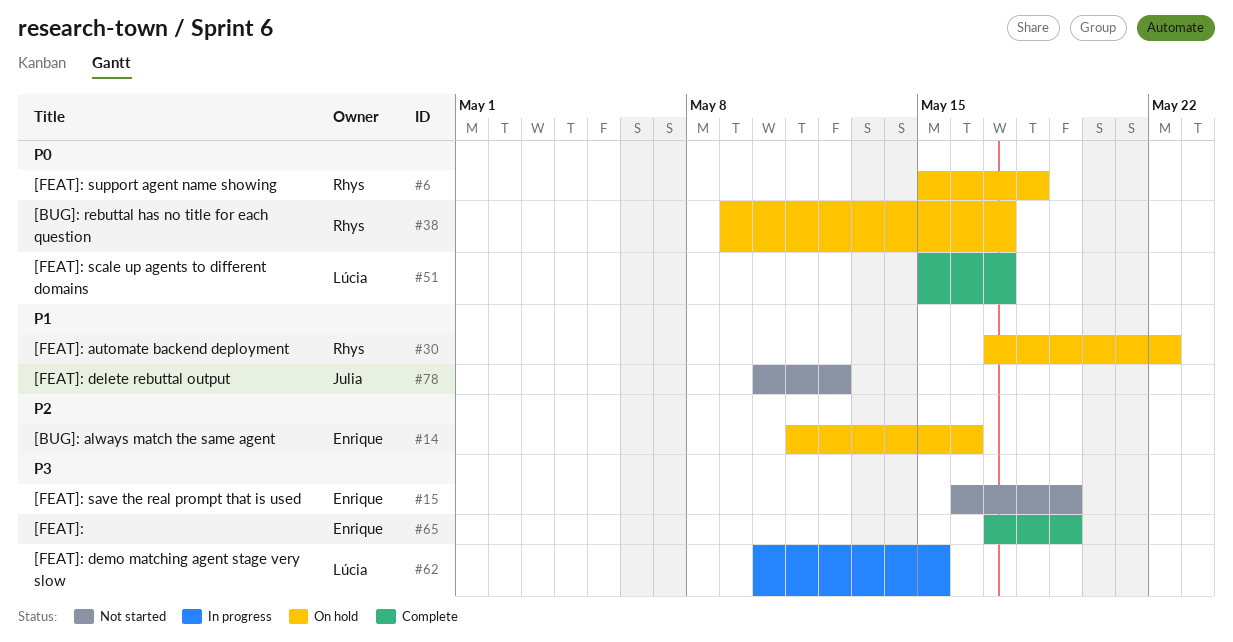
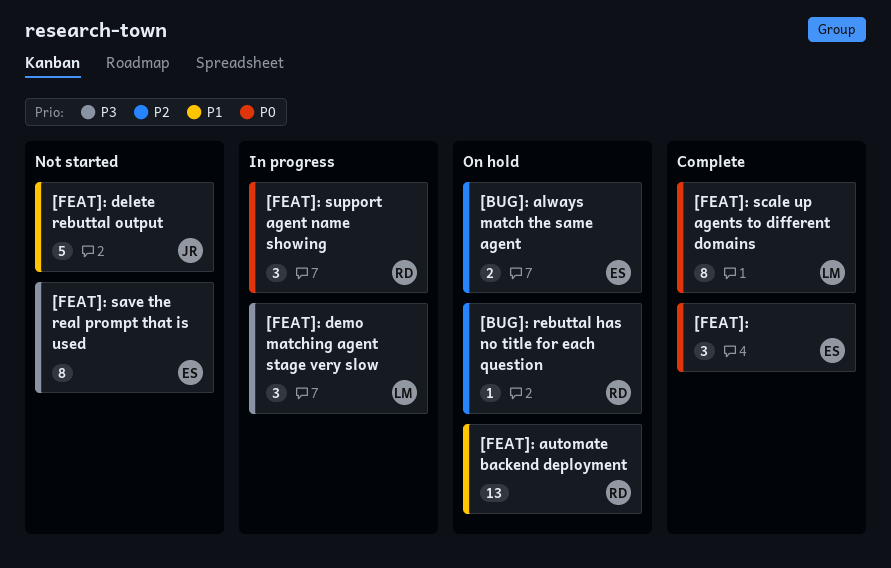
[BUG]: rebuttal has no title for each question, priority: P0 -> P2
[FEAT]:, priority: P3 -> P0
[FEAT]: support agent name showing, status: On hold -> In progress

